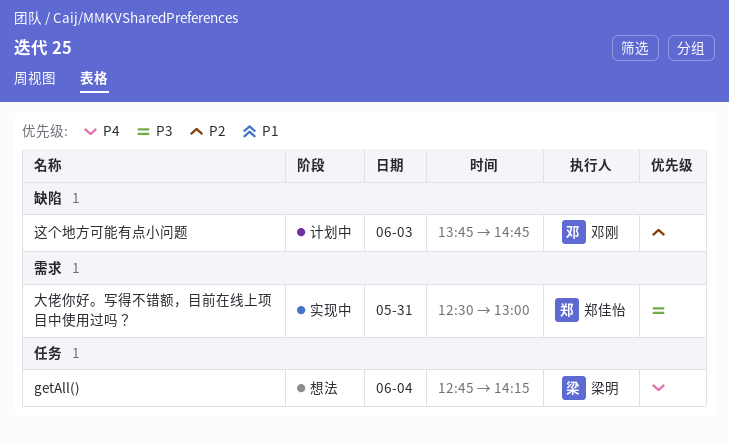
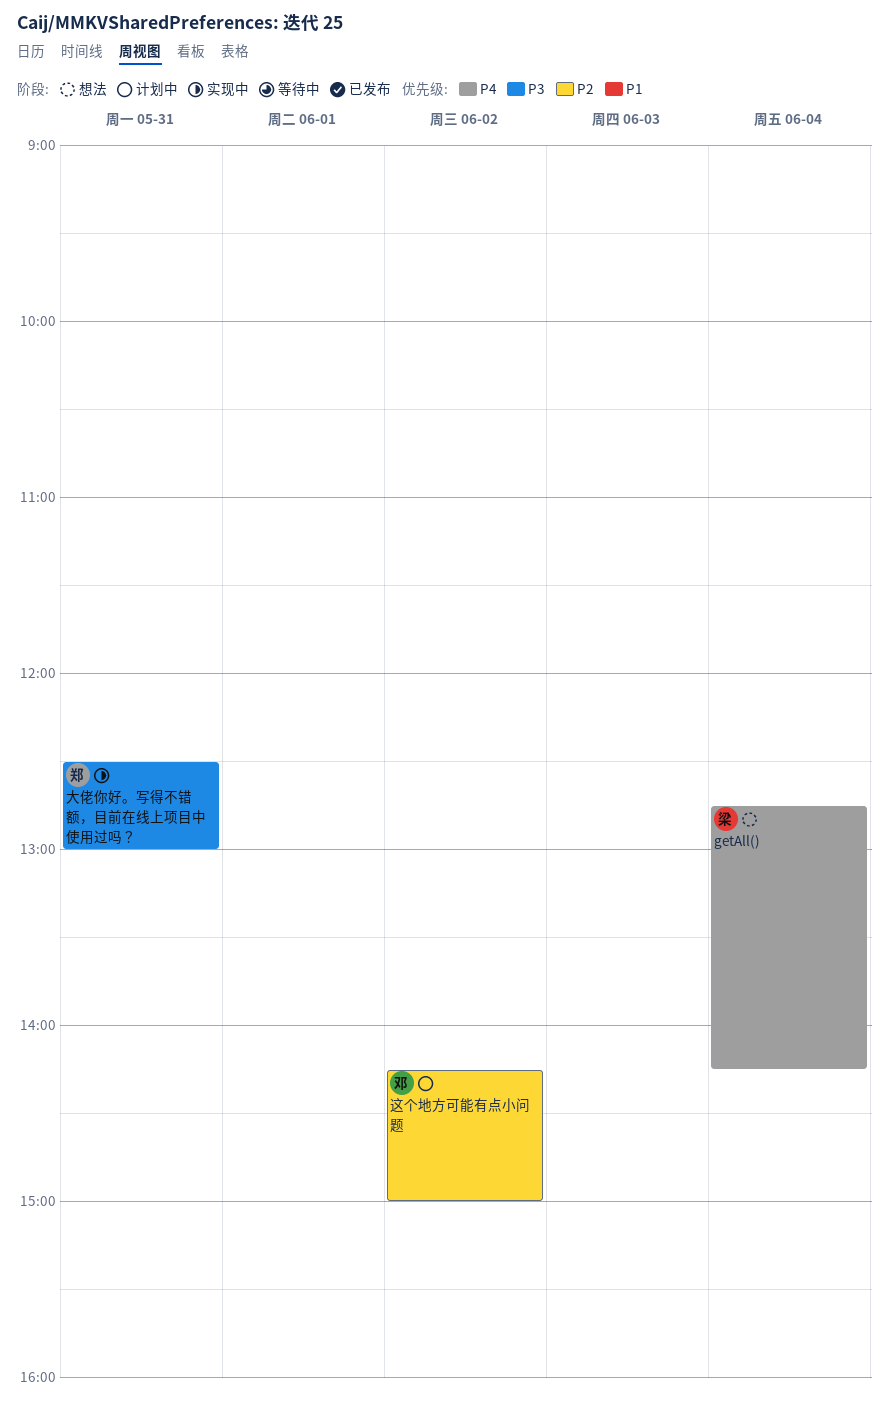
这个地方可能有点小问题, day: Jun 3 -> Jun 2
这个地方可能有点小问题, begins: 13:45 -> 14:15
这个地方可能有点小问题, ends: 14:45 -> 15:00

